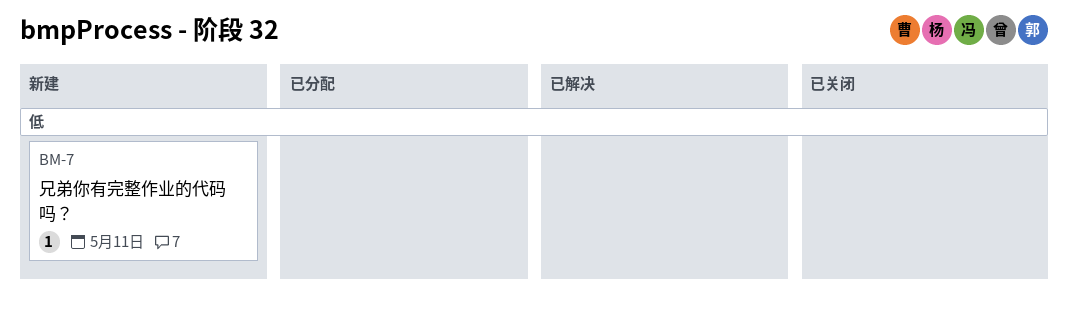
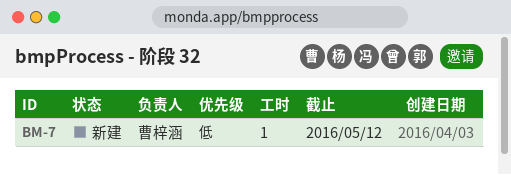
BM-7, due: May 11 -> May 12

